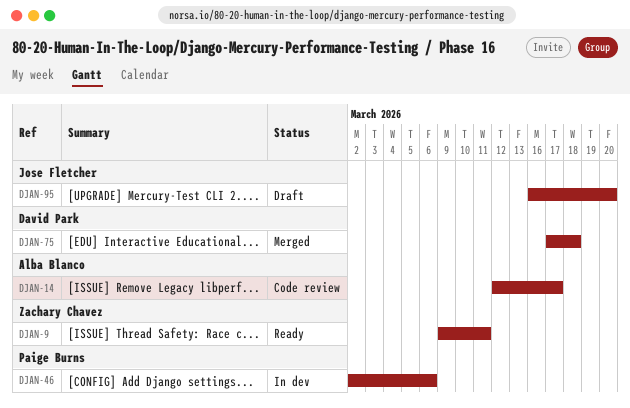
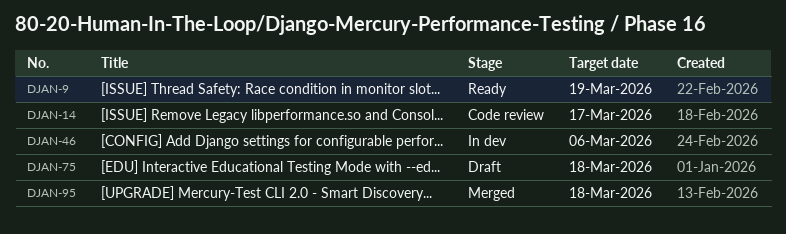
DJAN-9, due: Mar 11 -> Mar 19
DJAN-75, status: Merged -> Draft
DJAN-95, status: Draft -> Merged
DJAN-95, due: Mar 20 -> Mar 18

